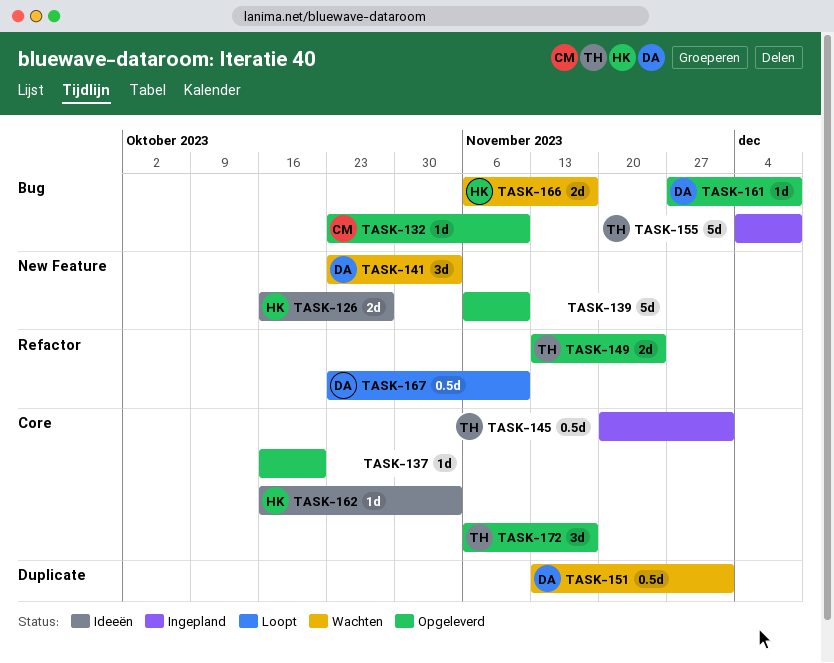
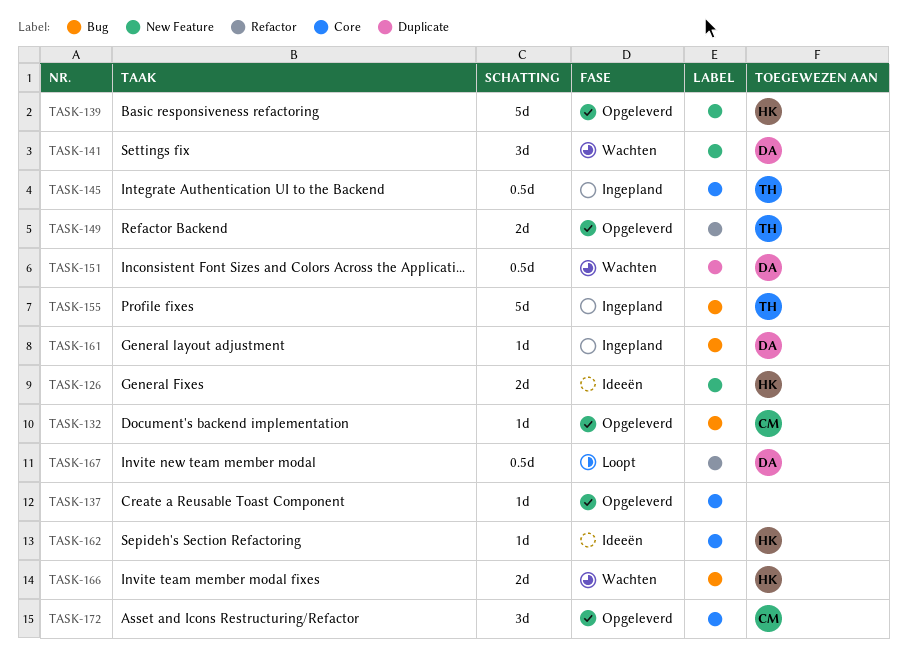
TASK-139, owner: none -> HK
TASK-161, status: Opgeleverd -> Ingepland
TASK-172, owner: TH -> CM

